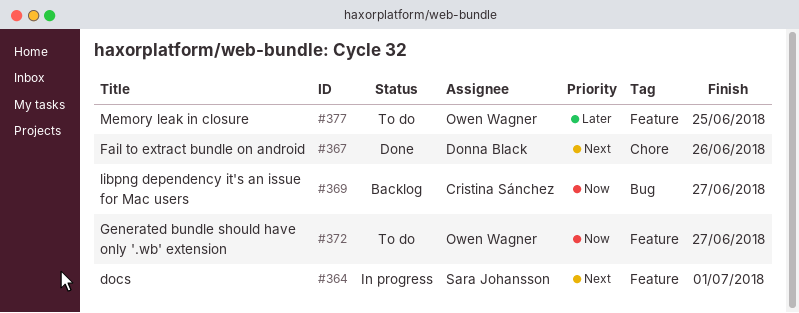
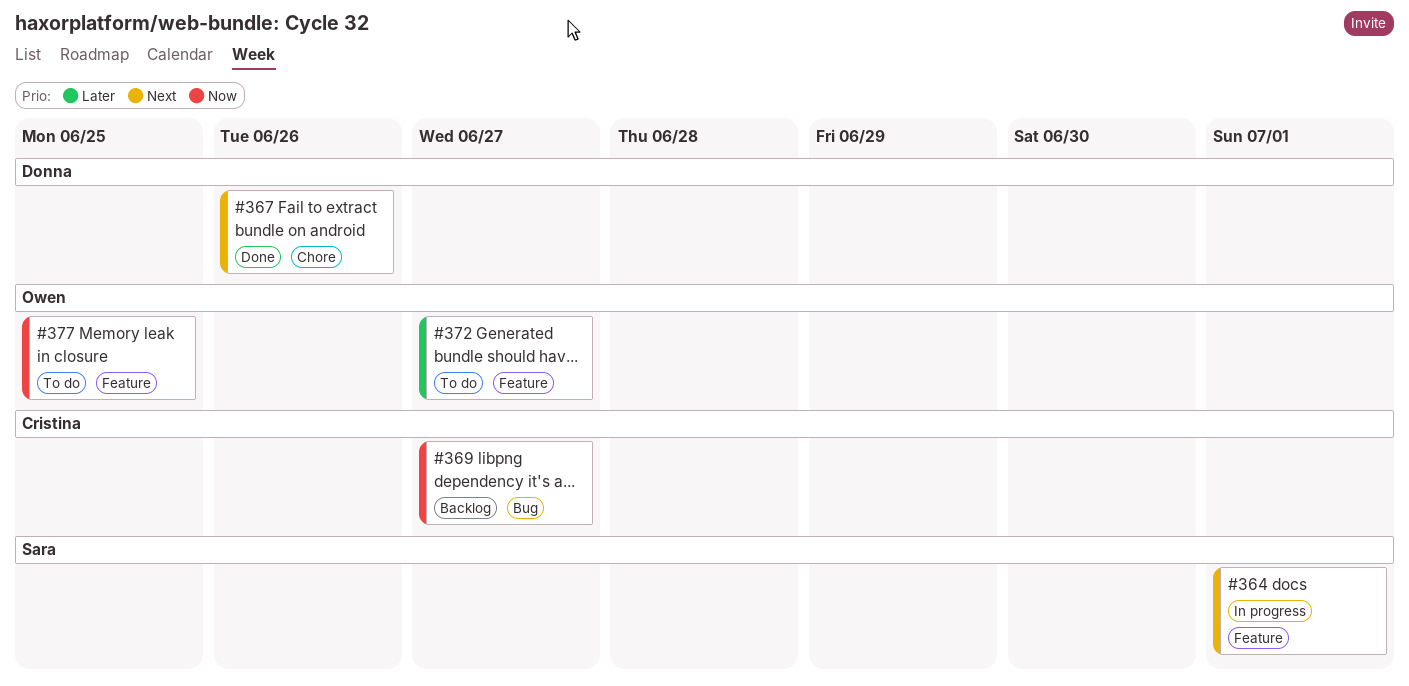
#372, priority: Now -> Later
#377, priority: Later -> Now

